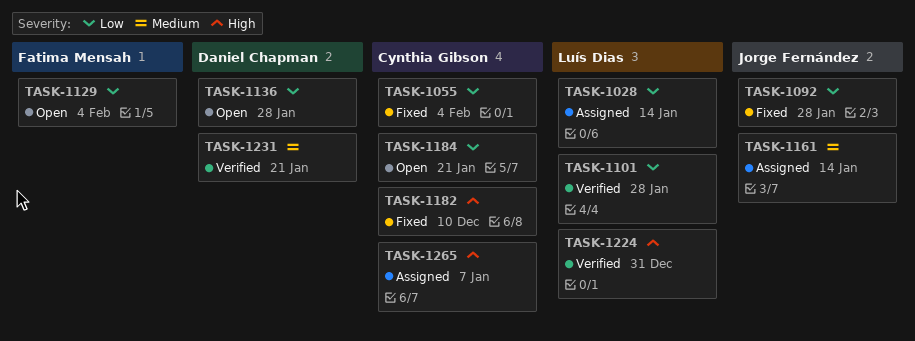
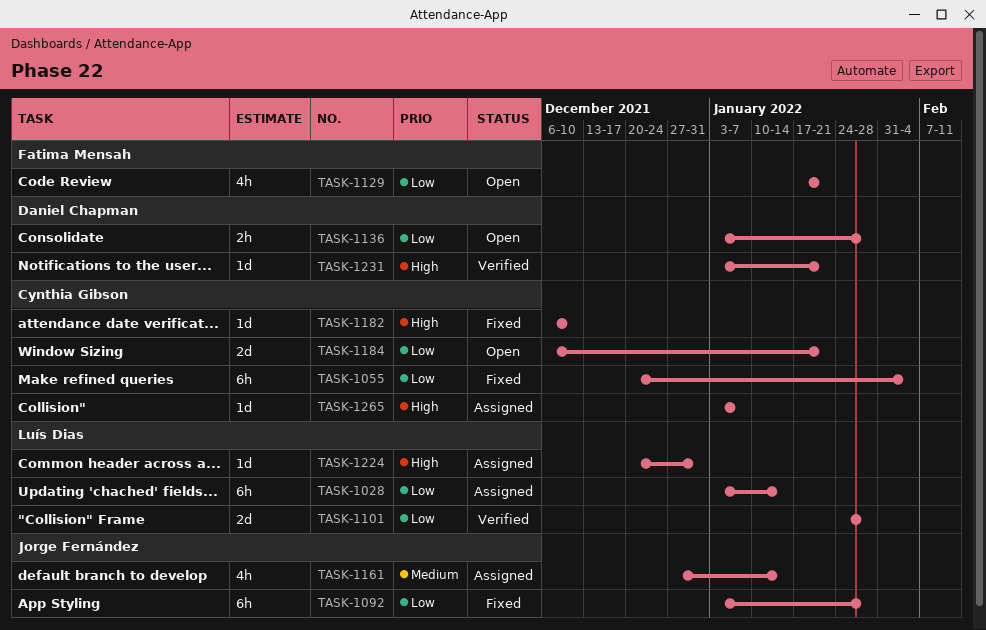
TASK-1129, due: Feb 4 -> Jan 21
TASK-1224, status: Verified -> Assigned
TASK-1231, priority: Medium -> High

